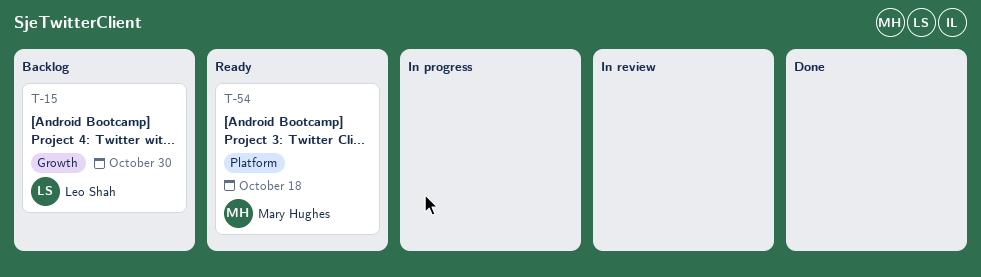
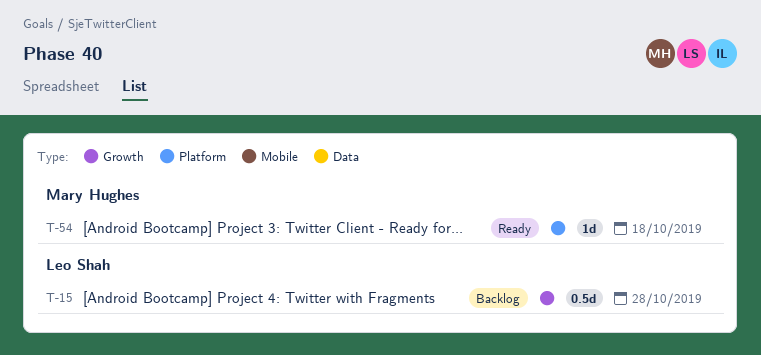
T-15, due: Oct 30 -> Oct 28

